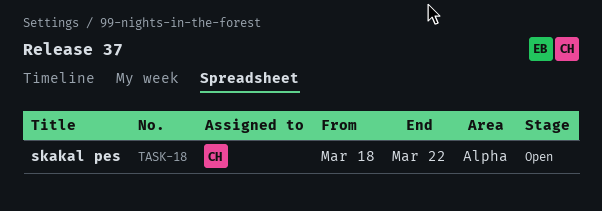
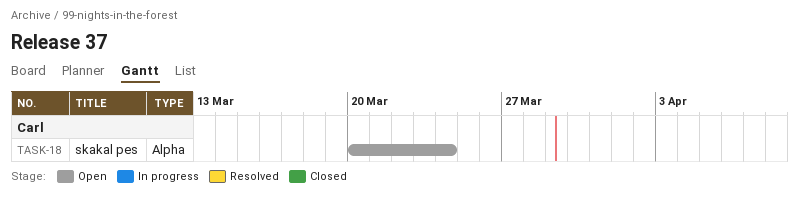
TASK-18, start: Mar 18 -> Mar 20
TASK-18, due: Mar 22 -> Mar 24

